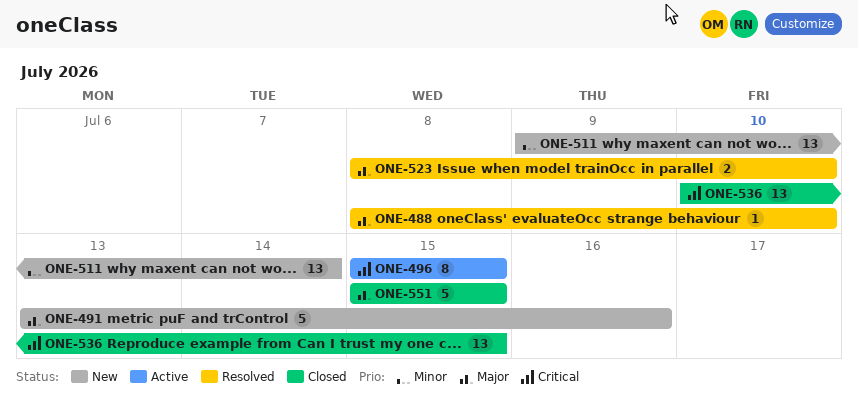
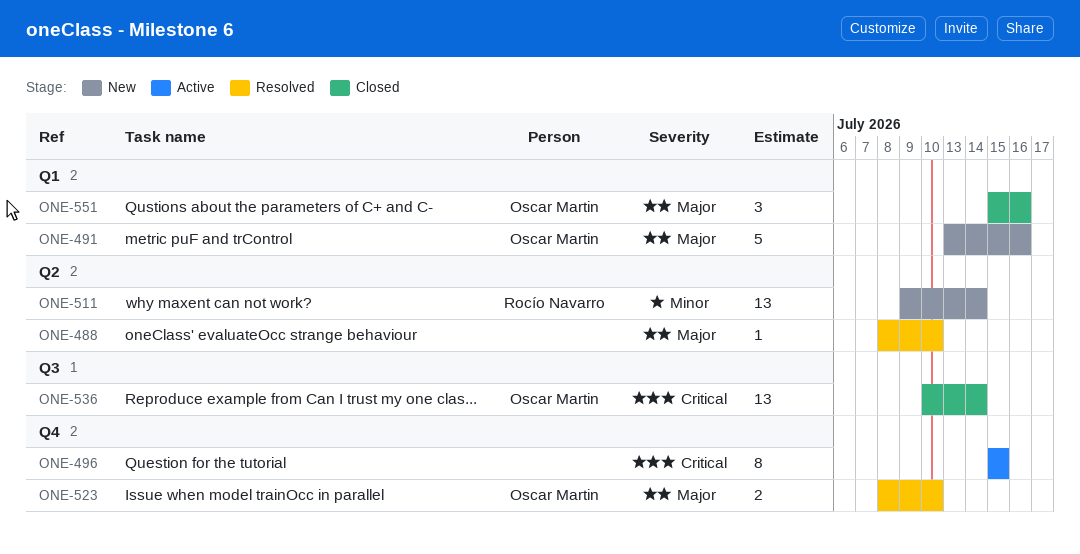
ONE-536, due: Jul 15 -> Jul 14
ONE-551, estimate: 5 -> 3
ONE-551, due: Jul 15 -> Jul 16

